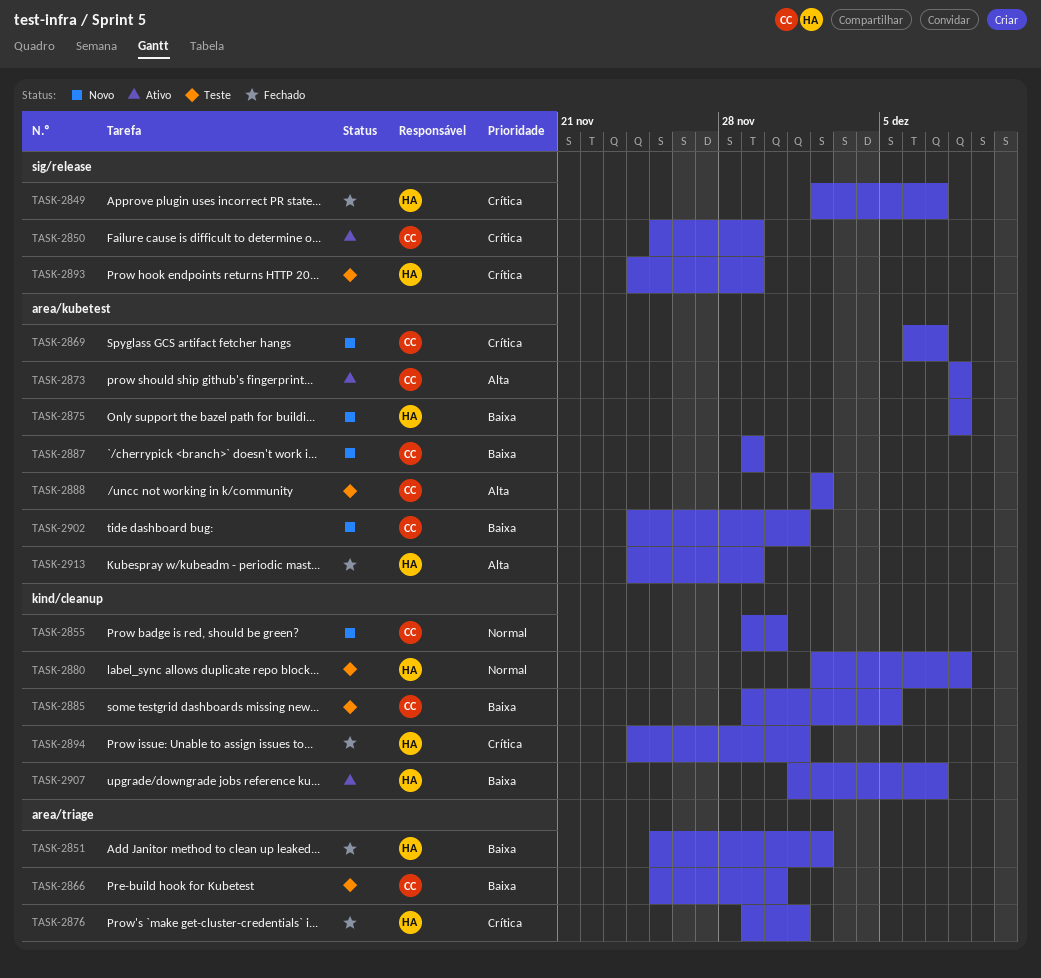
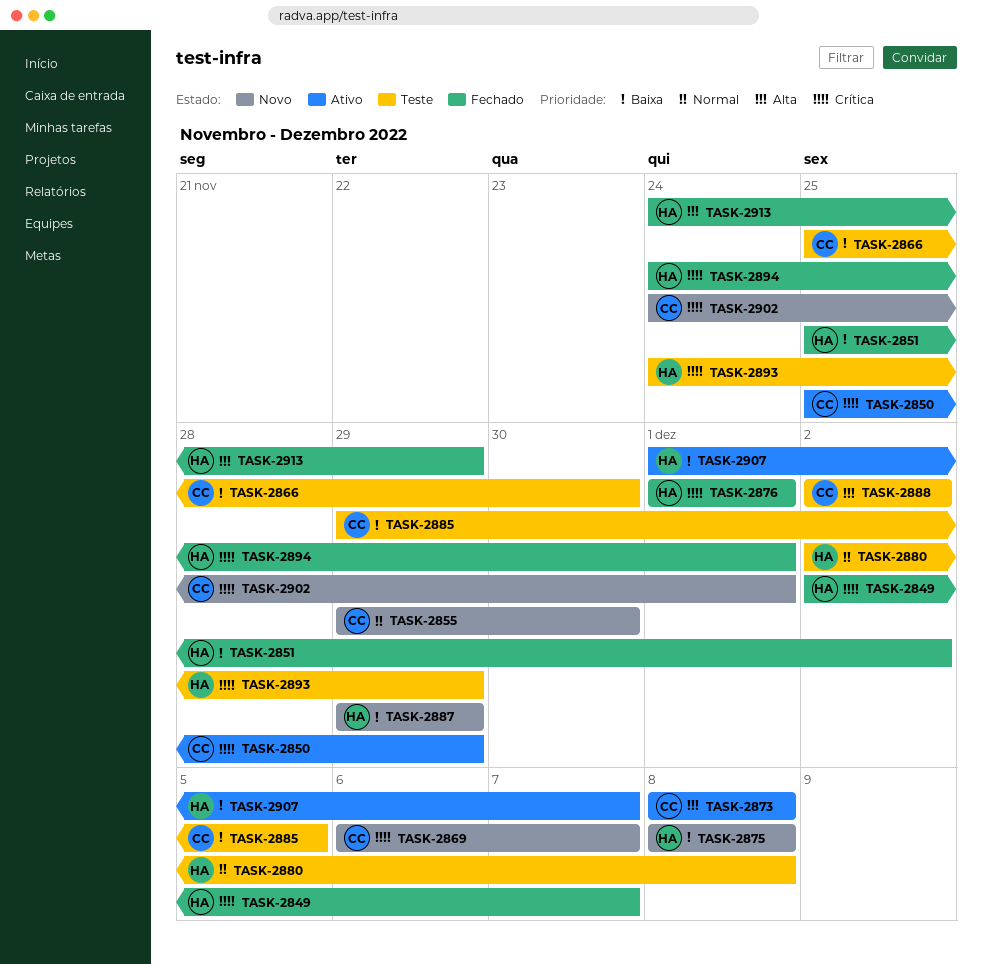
TASK-2876, start: Nov 29 -> Dec 1
TASK-2887, owner: CC -> HA
TASK-2902, priority: Baixa -> Crítica

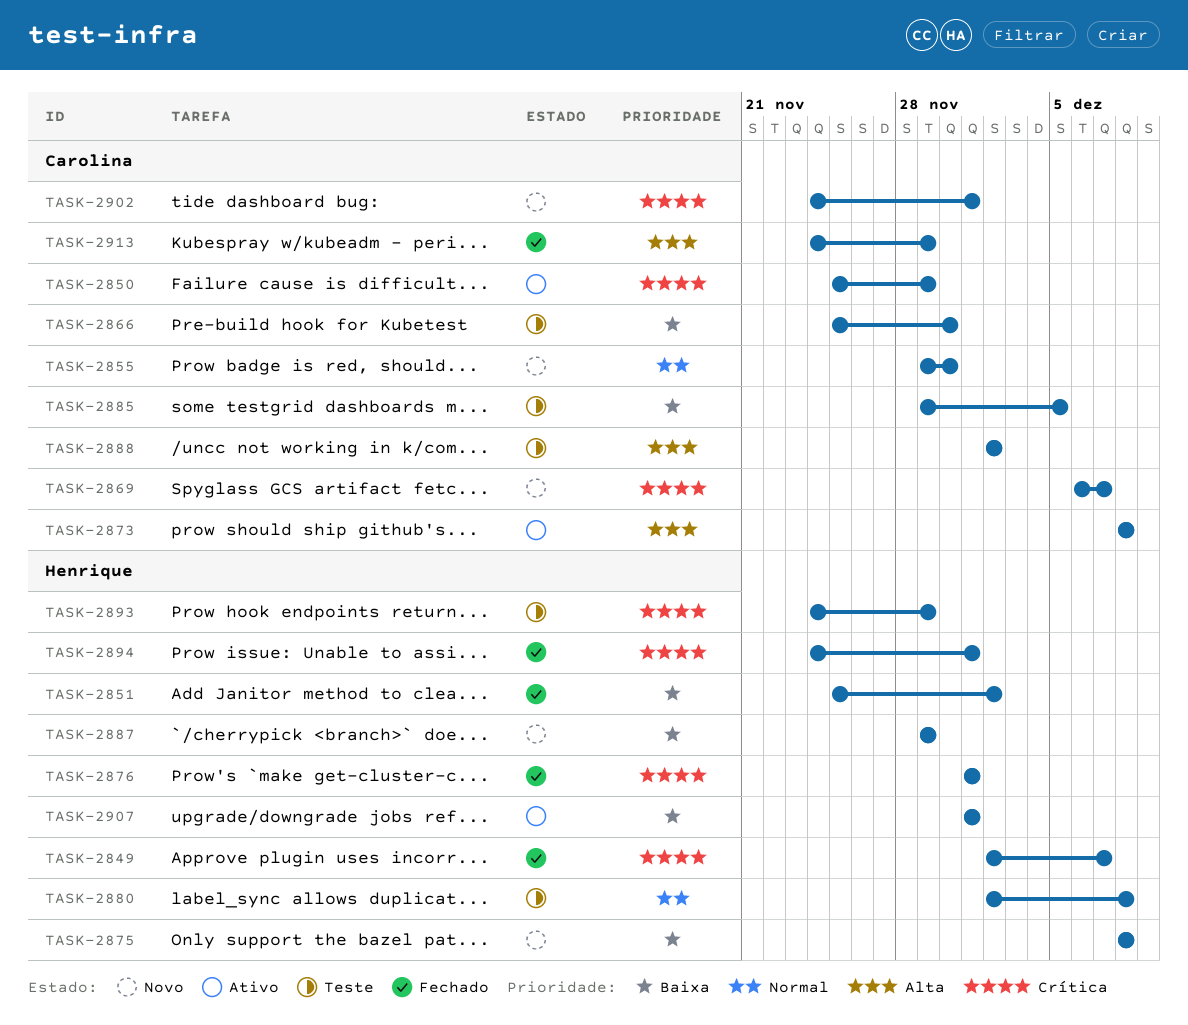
TASK-2907, due: Dec 7 -> Dec 1
TASK-2913, owner: Henrique -> Carolina

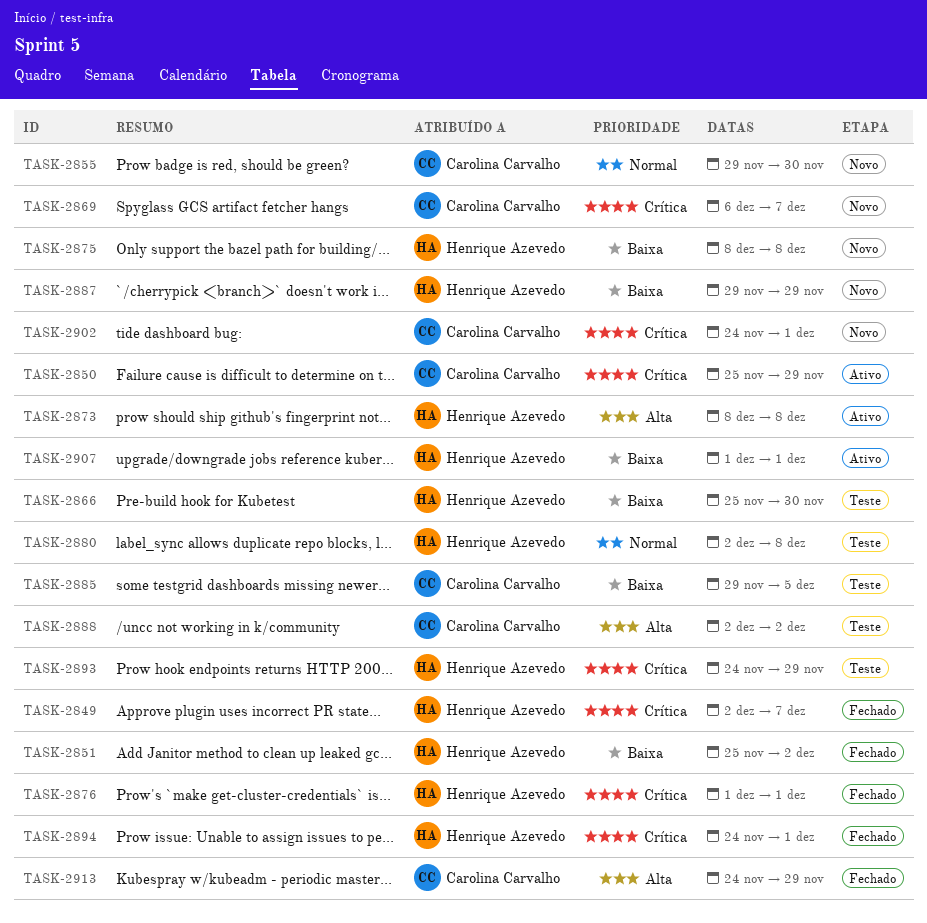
TASK-2866, owner: Carolina Carvalho -> Henrique Azevedo
TASK-2873, owner: Carolina Carvalho -> Henrique Azevedo

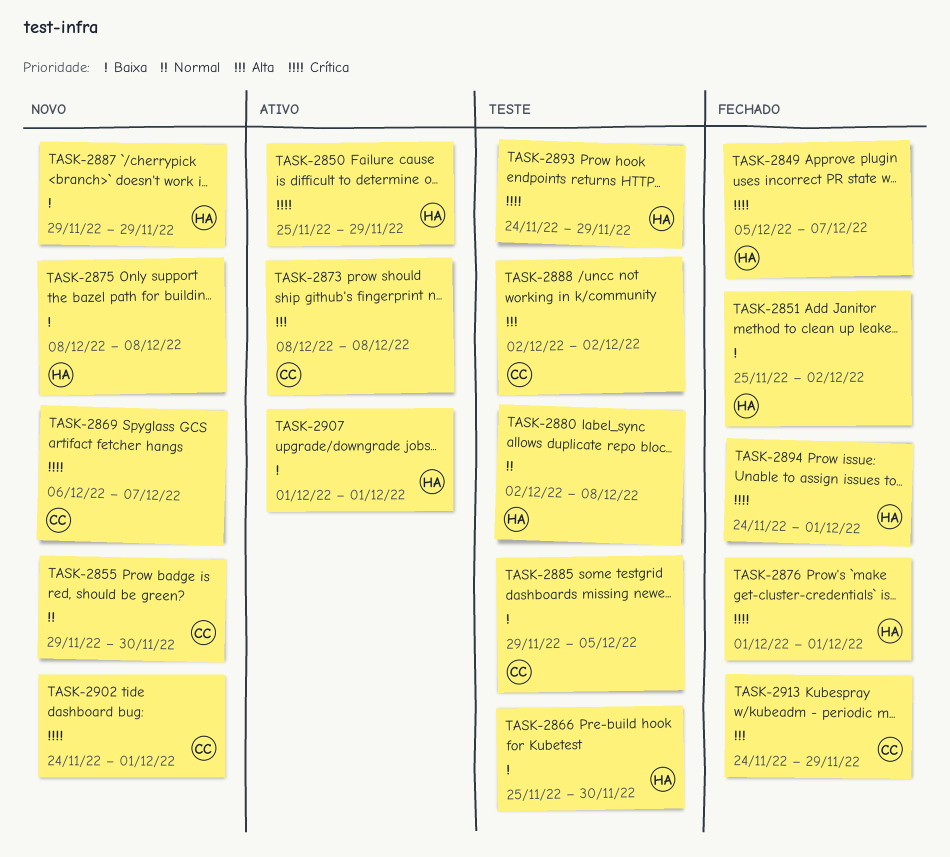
TASK-2849, start: Dec 2 -> Dec 5
TASK-2850, owner: Carolina Carvalho -> Henrique Azevedo
TASK-2873, owner: Henrique Azevedo -> Carolina Carvalho

